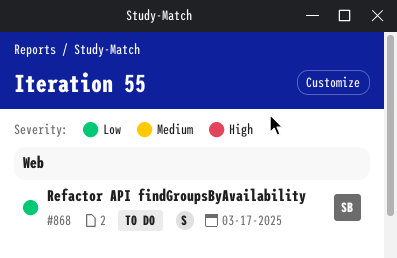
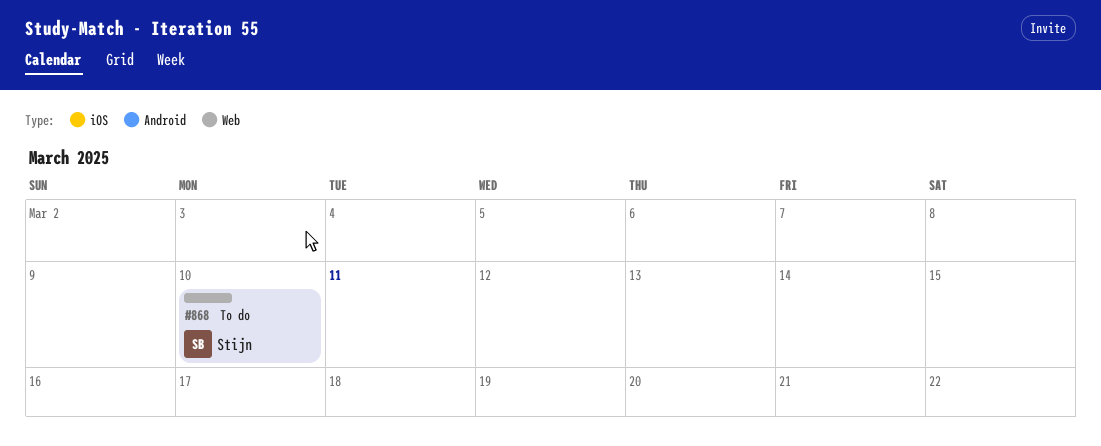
#868, due: Mar 17 -> Mar 10

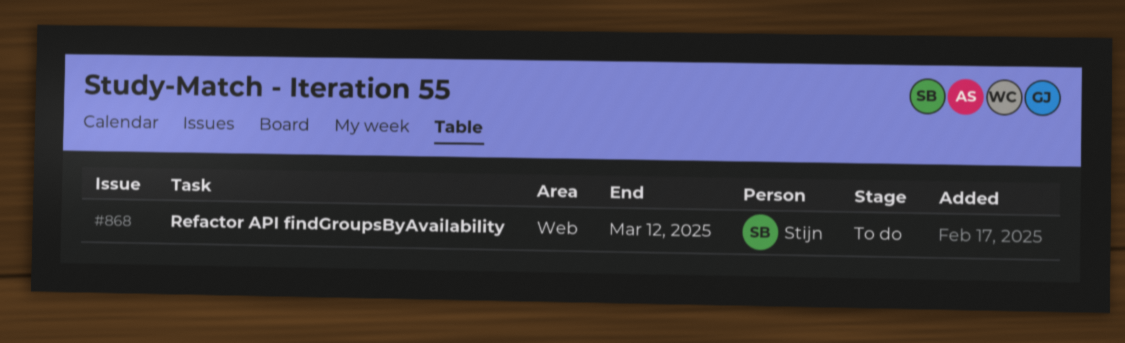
#868, due: Mar 10 -> Mar 12

